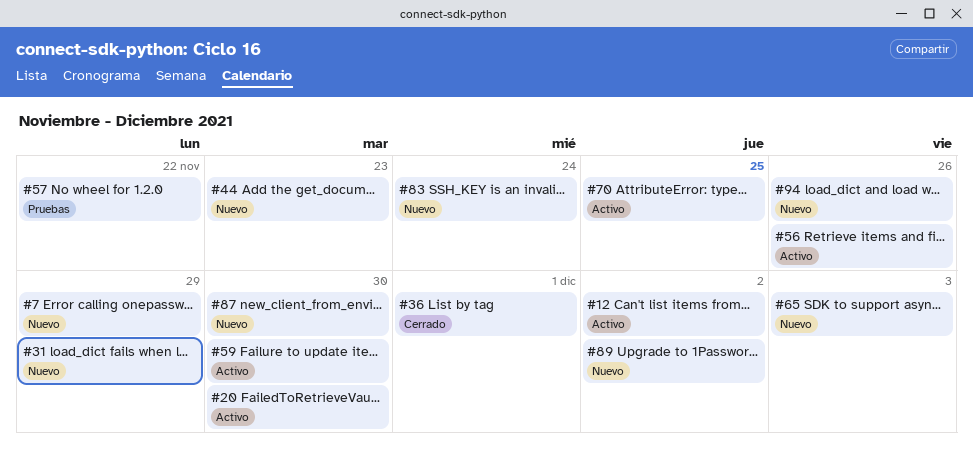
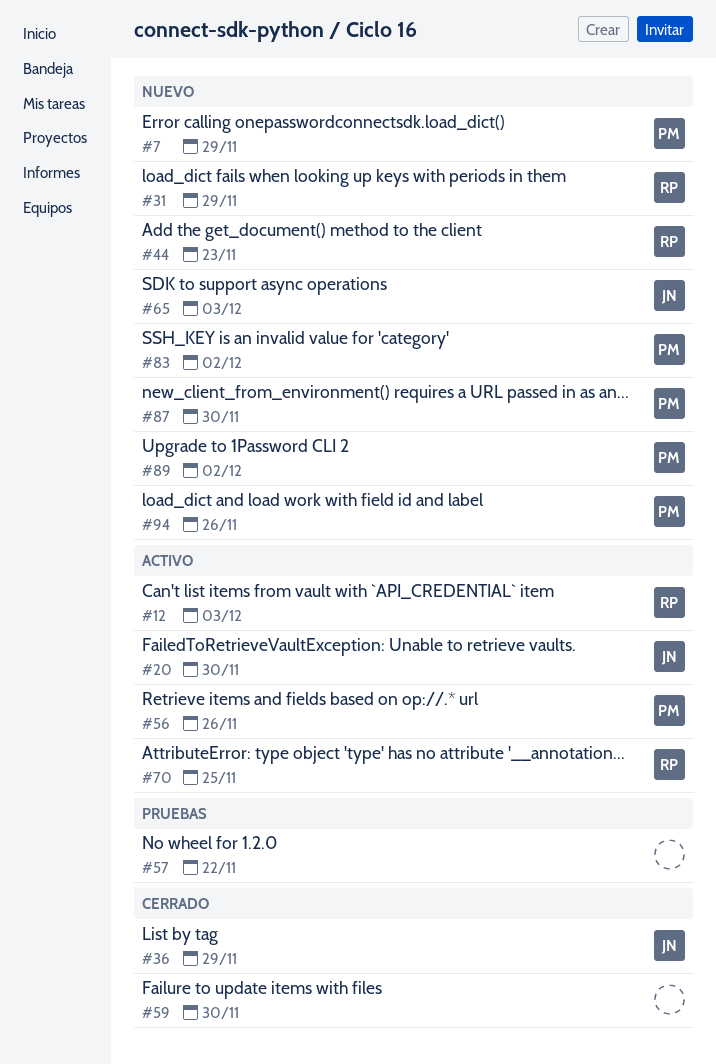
#12, due: Dec 2 -> Dec 3
#36, due: Dec 1 -> Nov 29
#59, status: Activo -> Cerrado
#83, due: Nov 24 -> Dec 2

